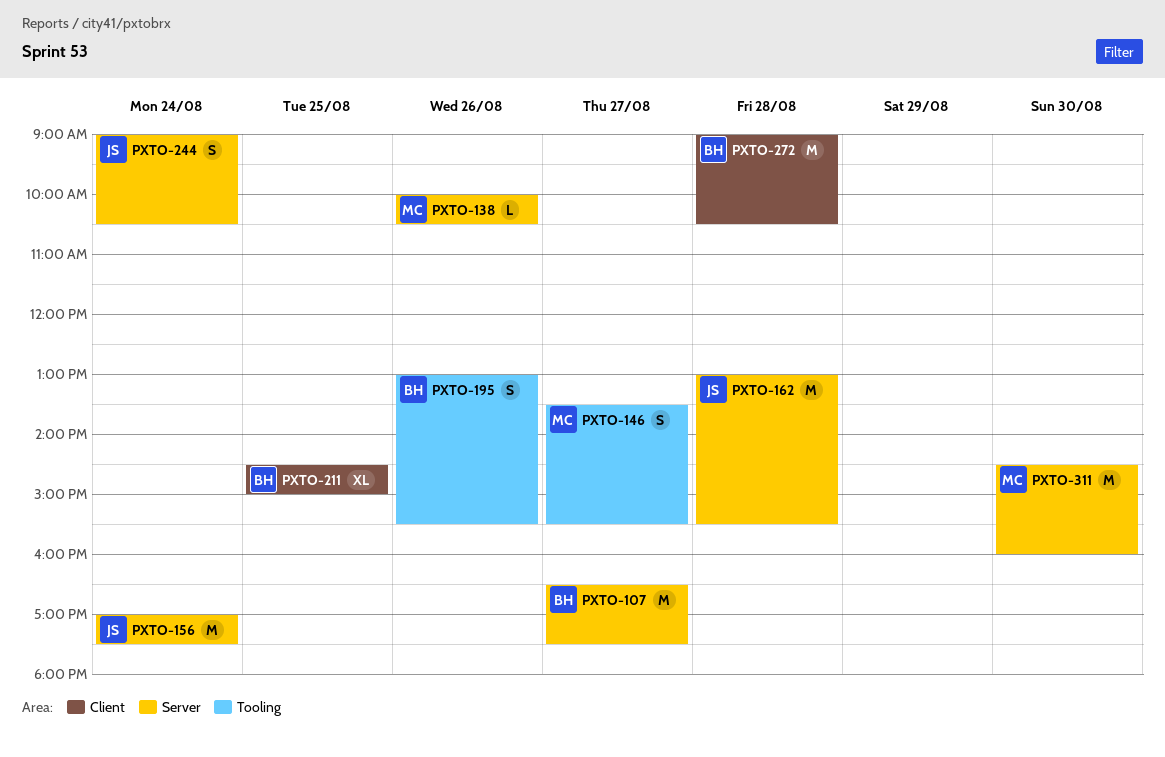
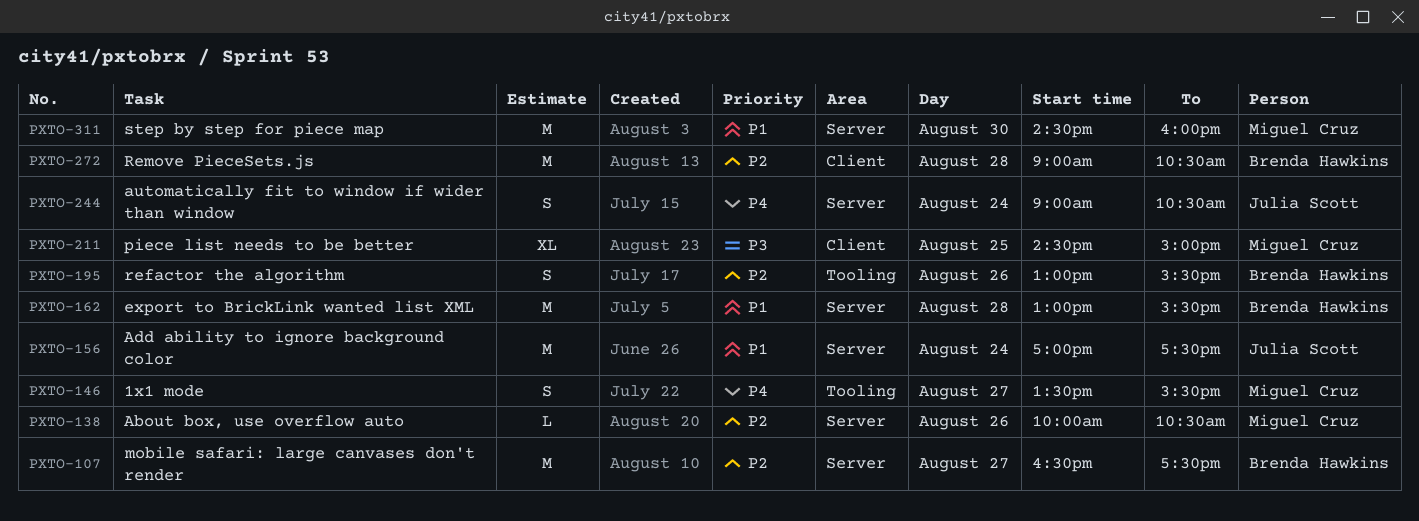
PXTO-162, owner: Julia Scott -> Brenda Hawkins
PXTO-211, owner: Brenda Hawkins -> Miguel Cruz

